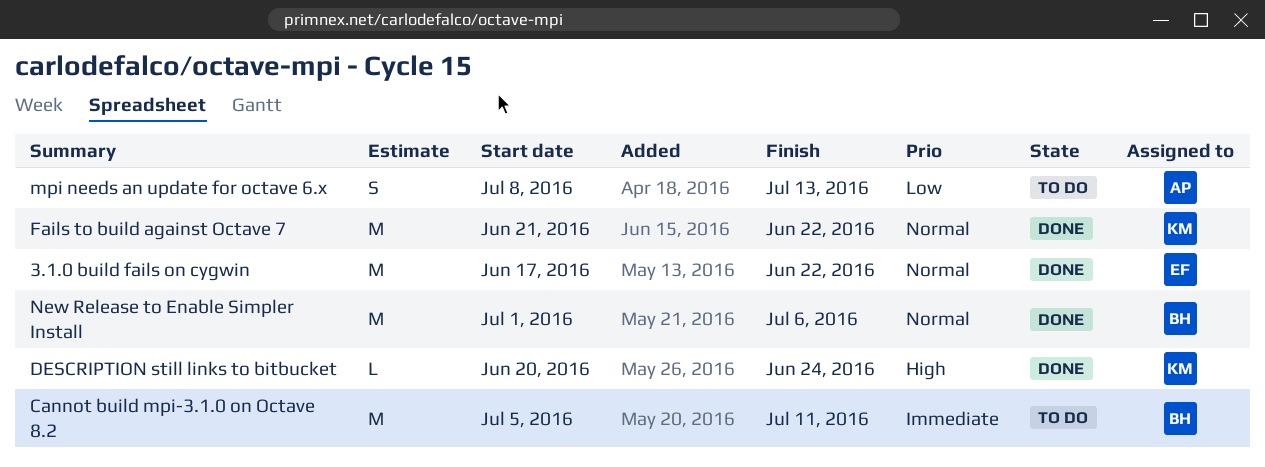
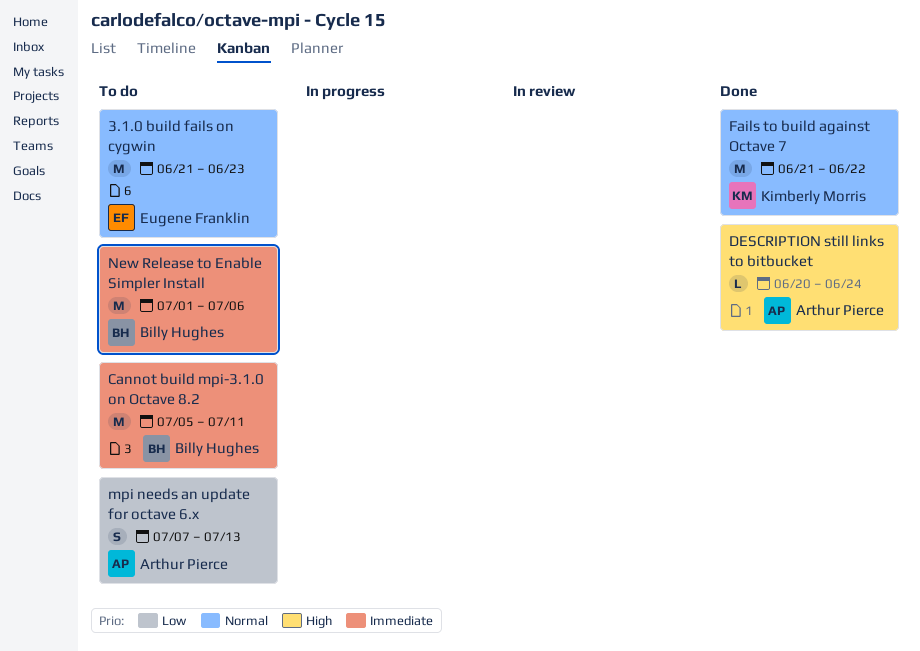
3.1.0 build fails on cygwin, status: Done -> To do
3.1.0 build fails on cygwin, start: Jun 17 -> Jun 21
3.1.0 build fails on cygwin, due: Jun 22 -> Jun 23
DESCRIPTION still links to bitbucket, owner: Kimberly Morris -> Arthur Pierce
mpi needs an update for octave 6.x, start: Jul 8 -> Jul 7
New Release to Enable Simpler Install, status: Done -> To do
New Release to Enable Simpler Install, priority: Normal -> Immediate

